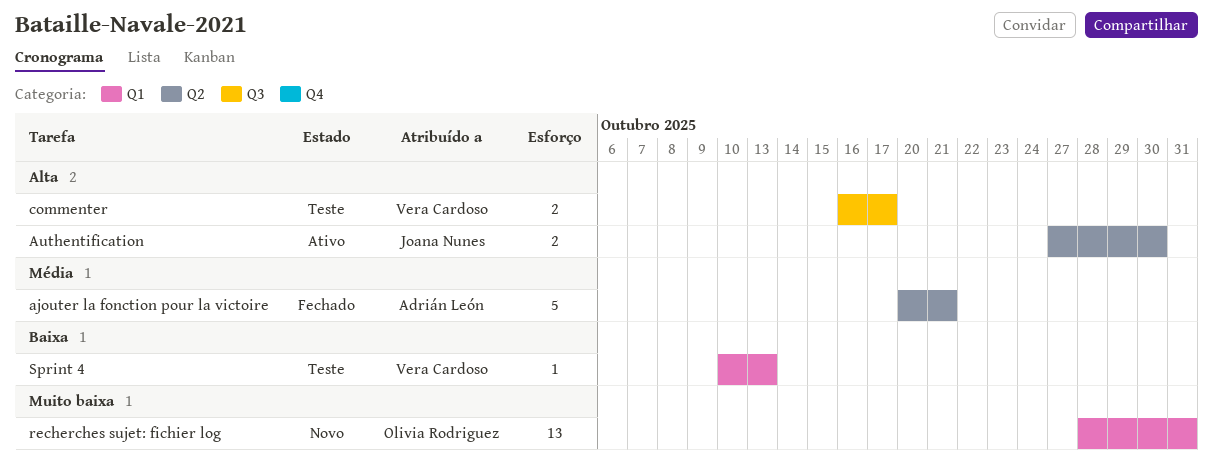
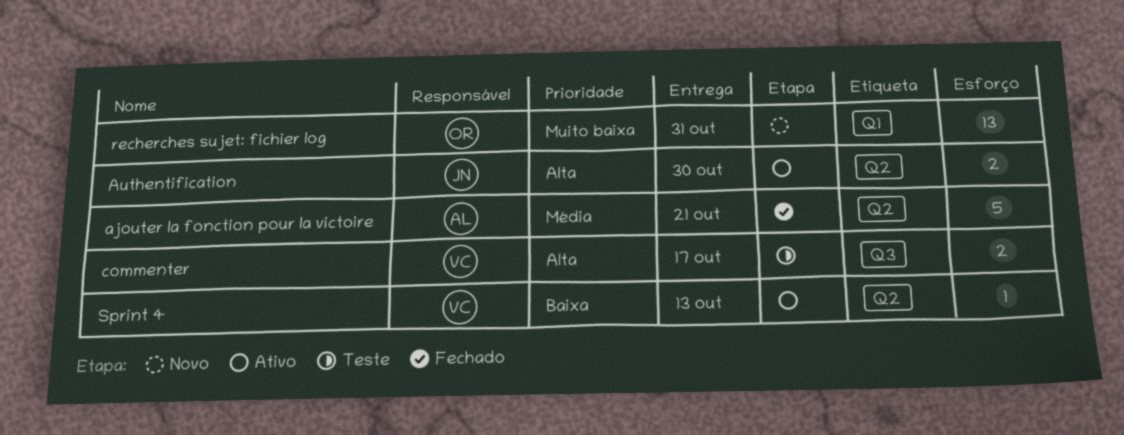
Sprint 4, status: Teste -> Ativo
Sprint 4, label: Q1 -> Q2

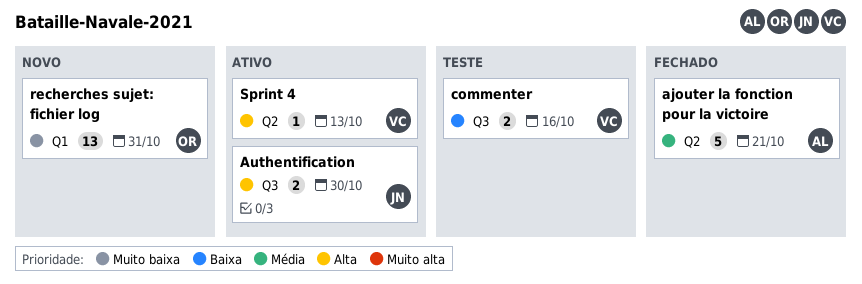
Authentification, label: Q2 -> Q3
commenter, priority: Alta -> Baixa
commenter, due: Oct 17 -> Oct 16
Sprint 4, priority: Baixa -> Alta

